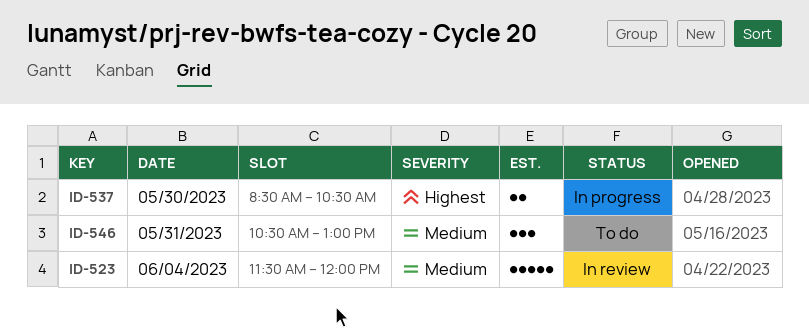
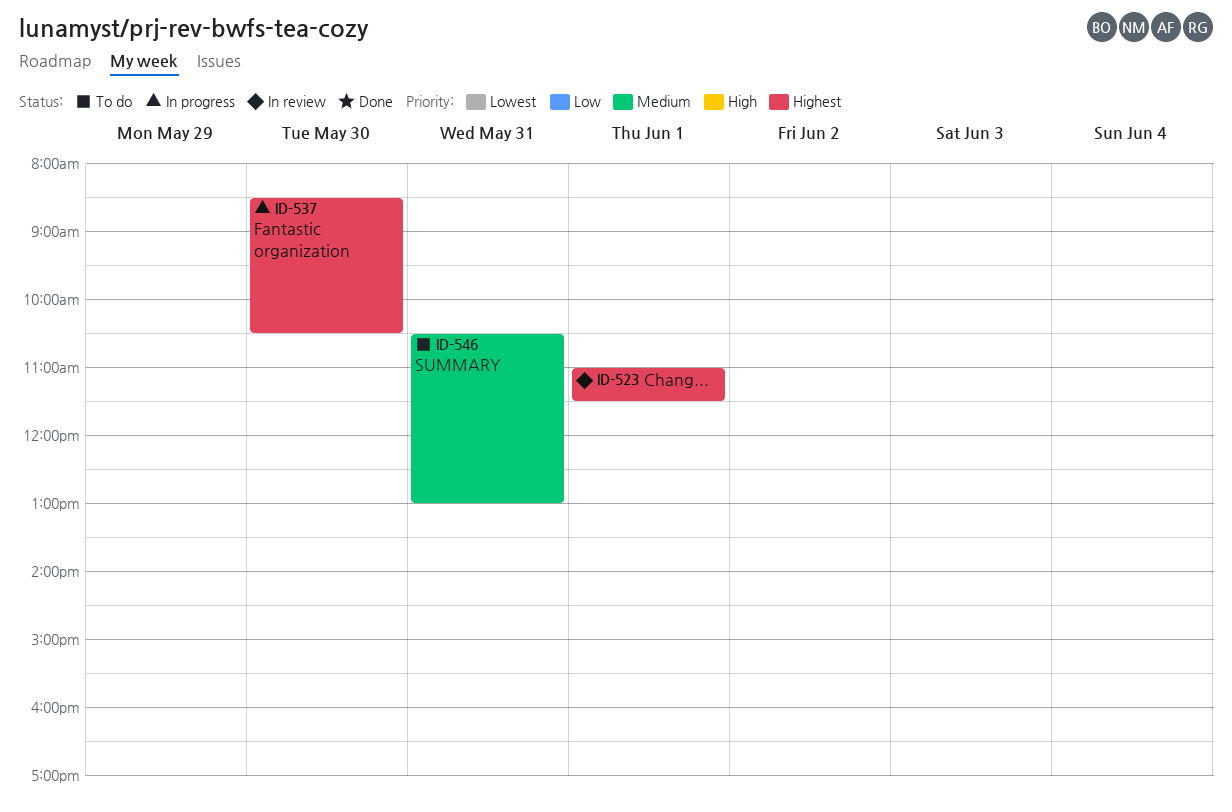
ID-523, priority: Medium -> Highest
ID-523, day: Jun 4 -> Jun 1
ID-523, begins: 11:30 -> 11:00
ID-523, ends: 12:00 -> 11:30

